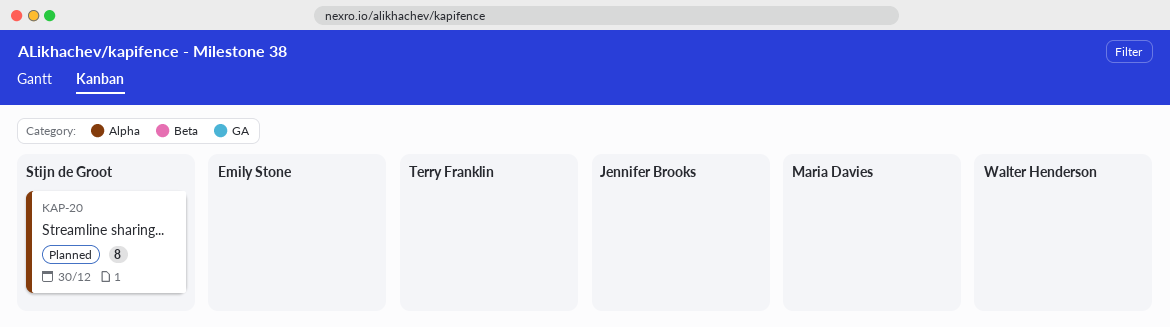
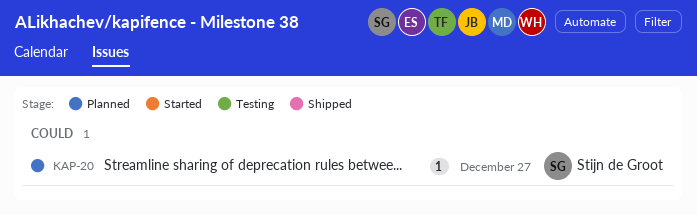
KAP-20, estimate: 8 -> 1
KAP-20, due: Dec 30 -> Dec 27

